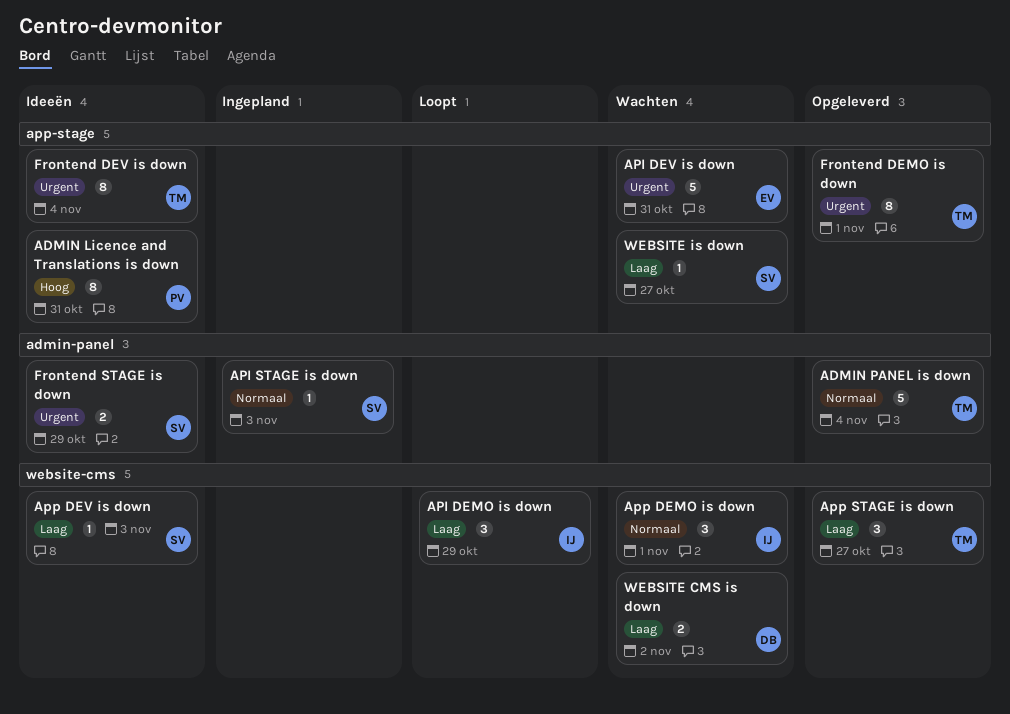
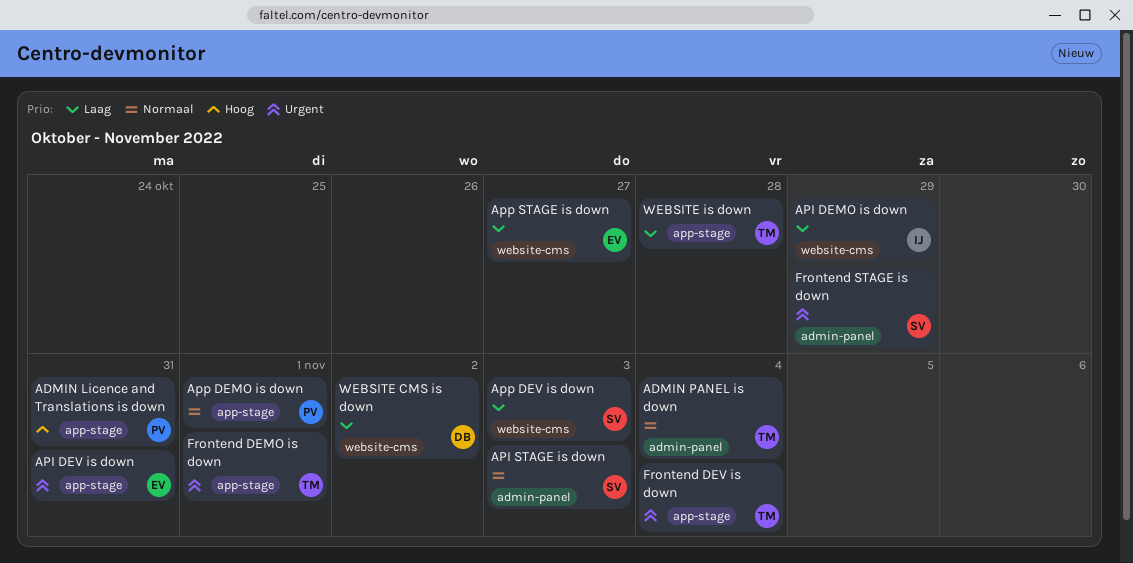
App DEMO is down, owner: IJ -> PV
App DEMO is down, label: website-cms -> app-stage
App STAGE is down, owner: TM -> EV
WEBSITE is down, owner: SV -> TM
WEBSITE is down, due: Oct 27 -> Oct 28

